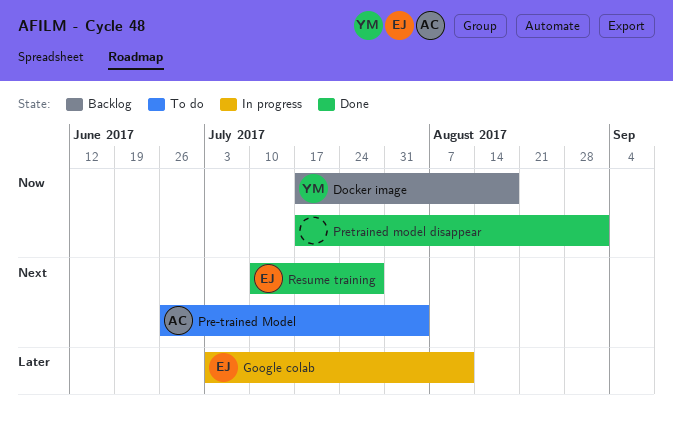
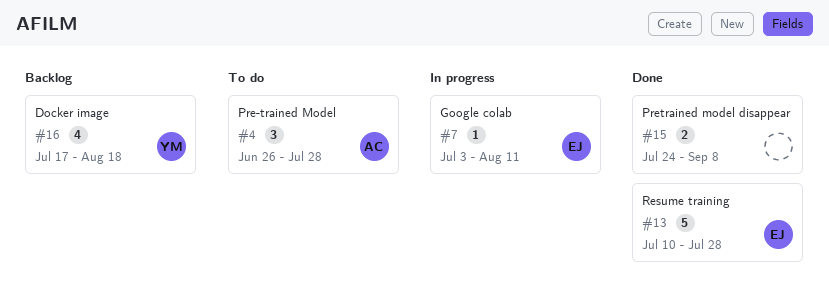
Pre-trained Model, due: Aug 4 -> Jul 28
Pretrained model disappear, start: Jul 17 -> Jul 24
Pretrained model disappear, due: Sep 1 -> Sep 8

